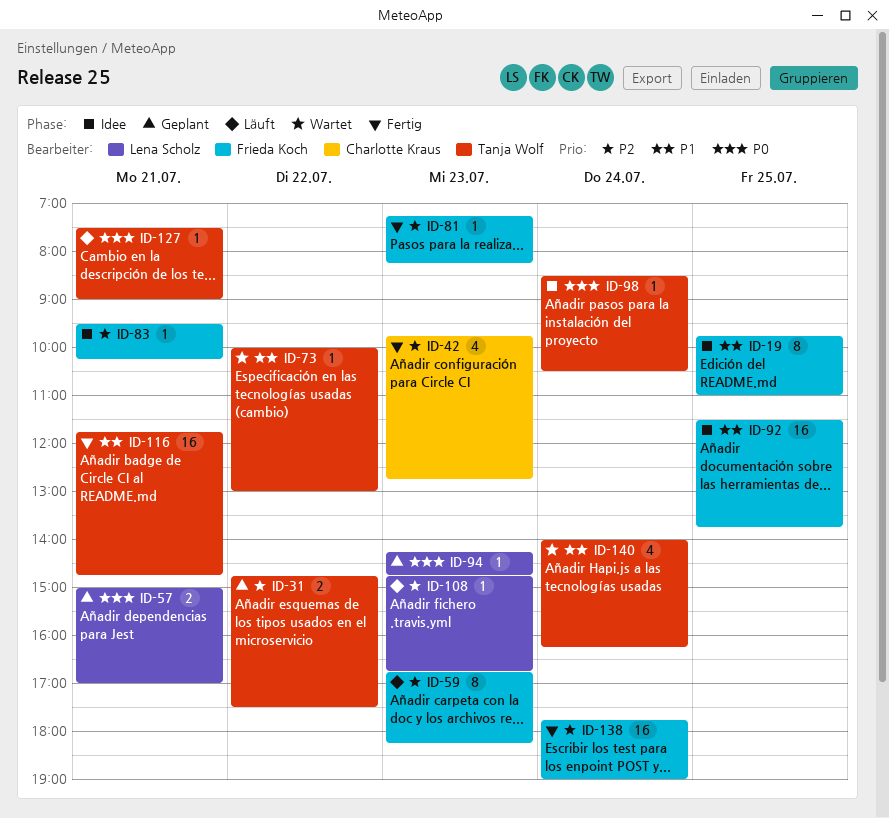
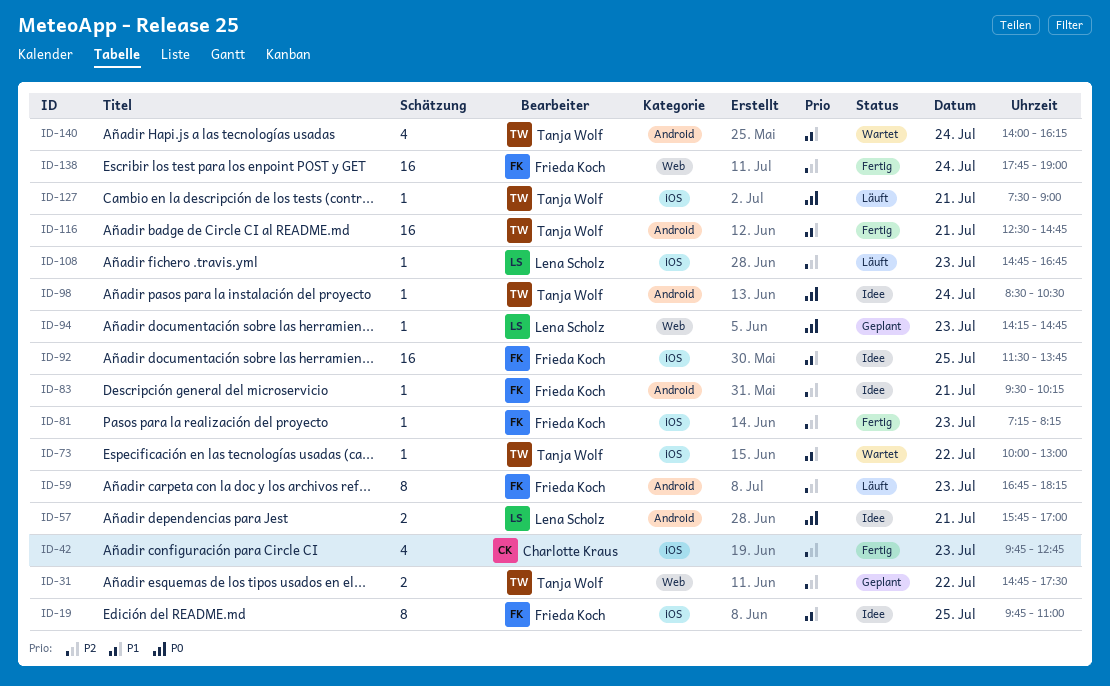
ID-57, status: Geplant -> Idee
ID-57, begins: 15:00 -> 15:45
ID-116, begins: 11:45 -> 12:30

